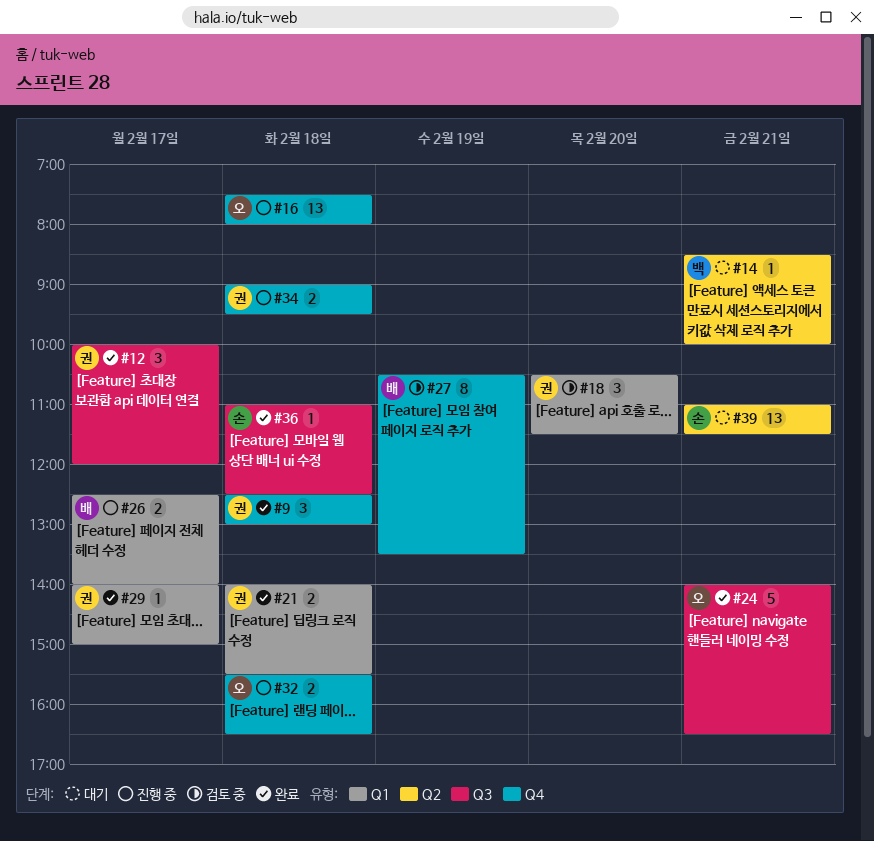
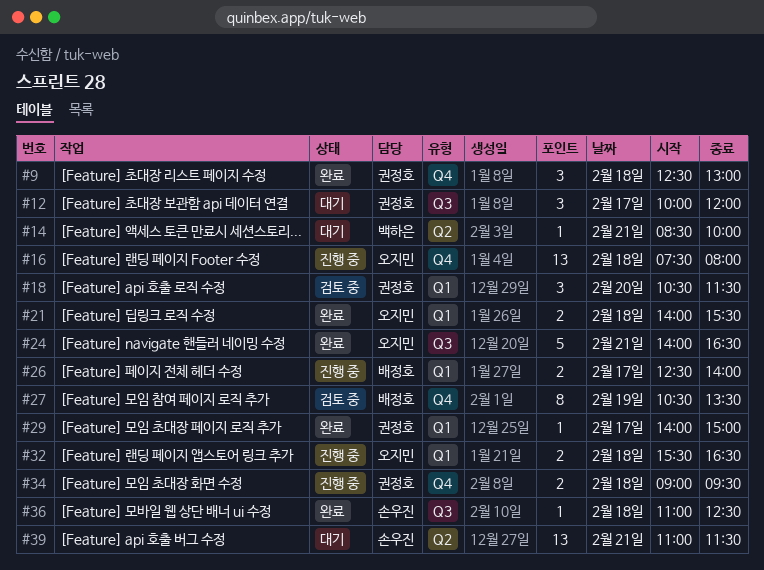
#12, status: 완료 -> 대기
#21, owner: 권정호 -> 오지민
#32, label: Q4 -> Q1

